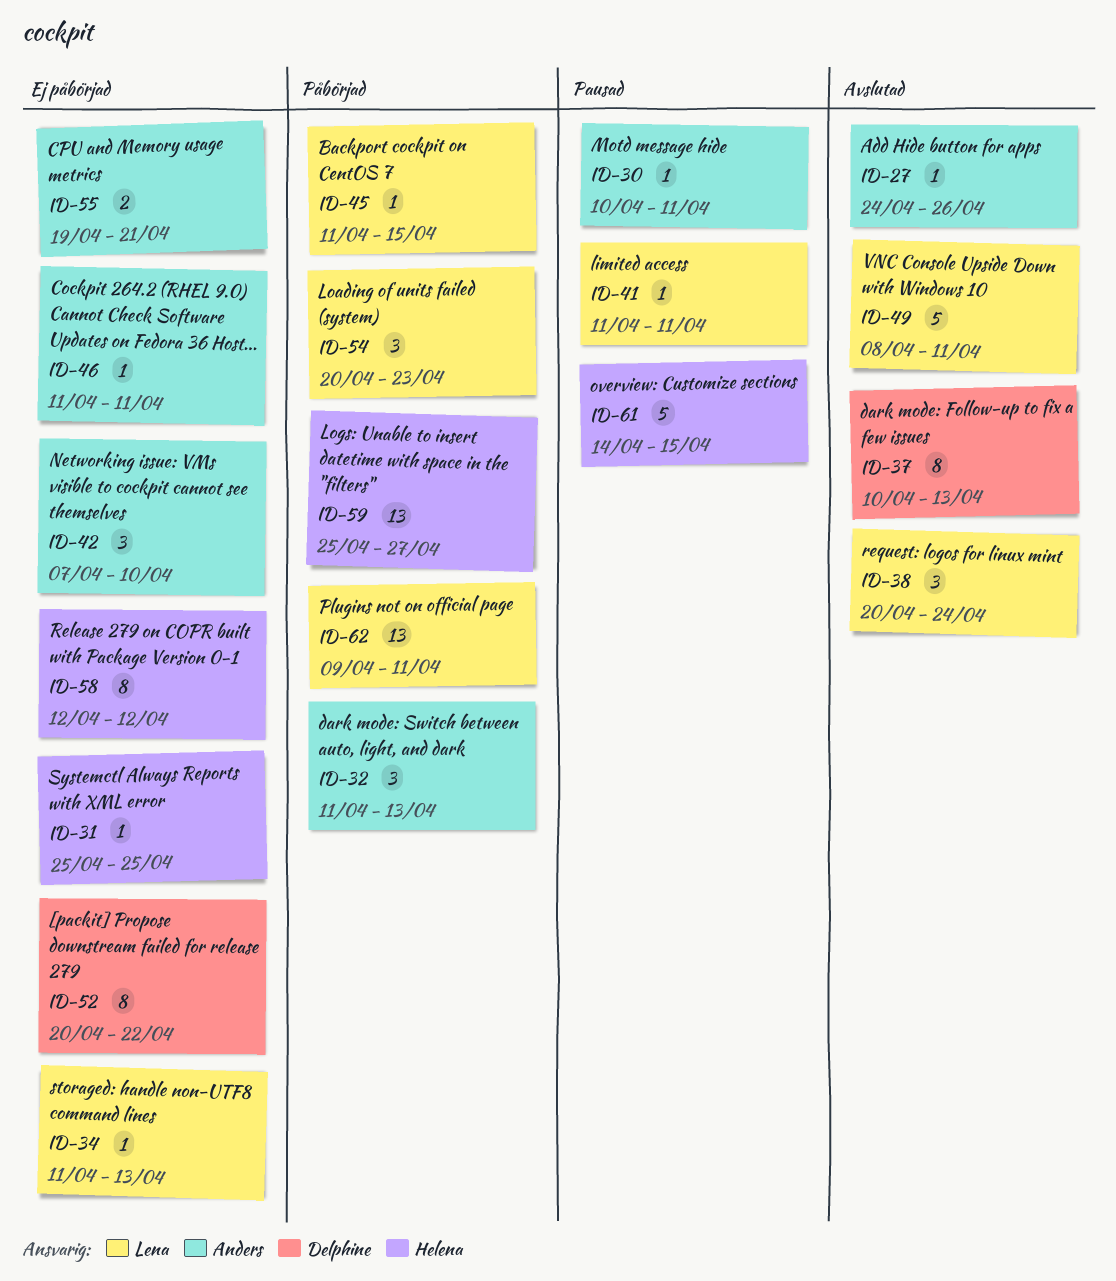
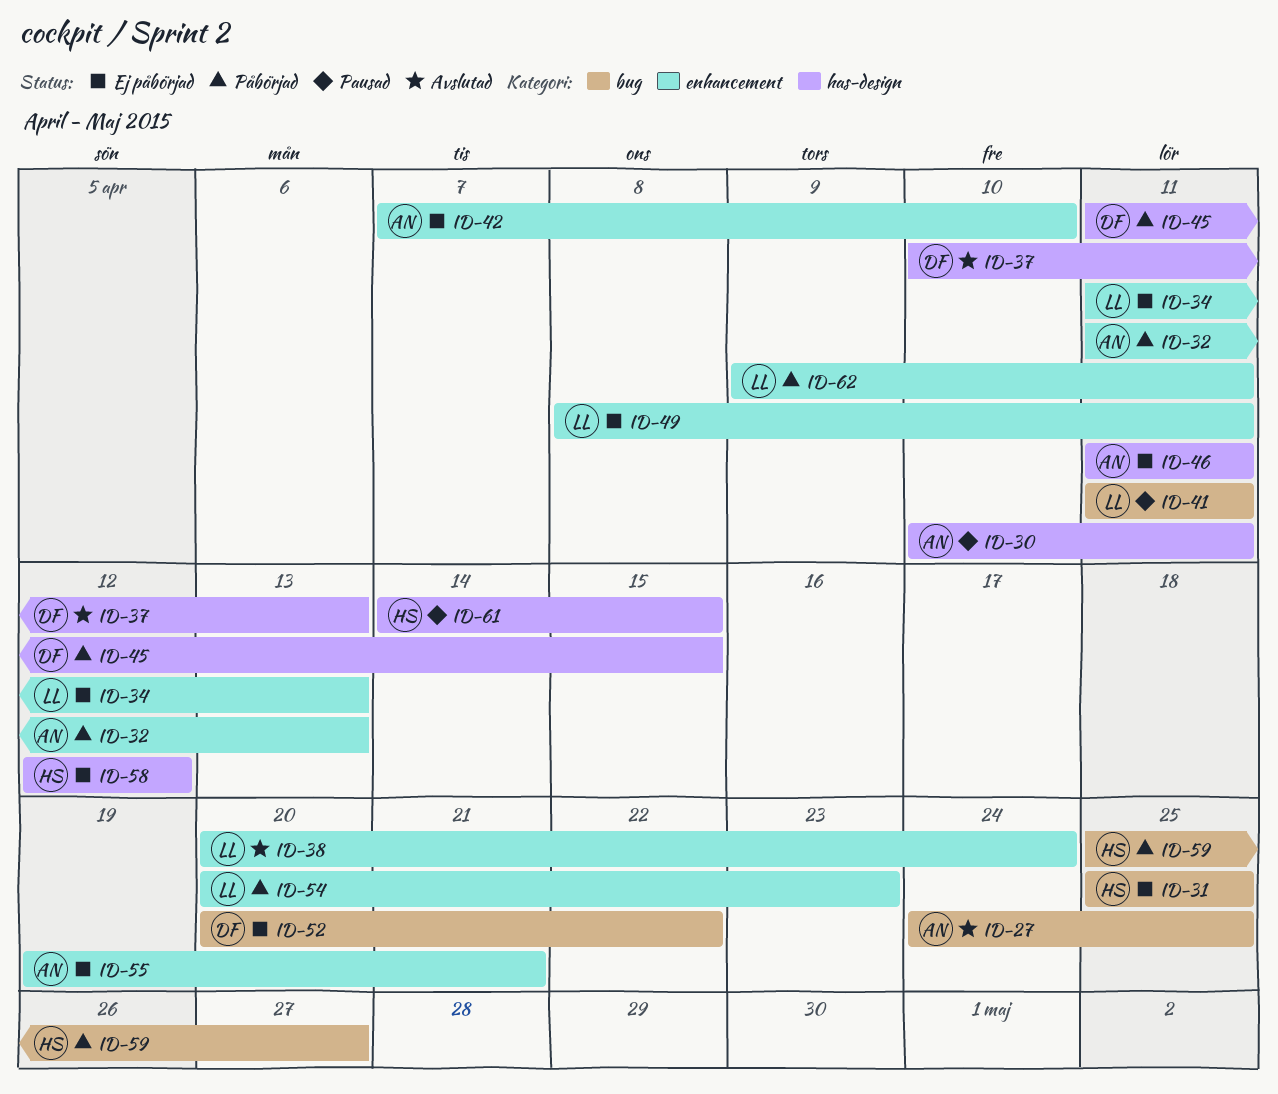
ID-27, due: Apr 26 -> Apr 25
ID-45, owner: Lena -> Delphine
ID-49, status: Avslutad -> Ej påbörjad

